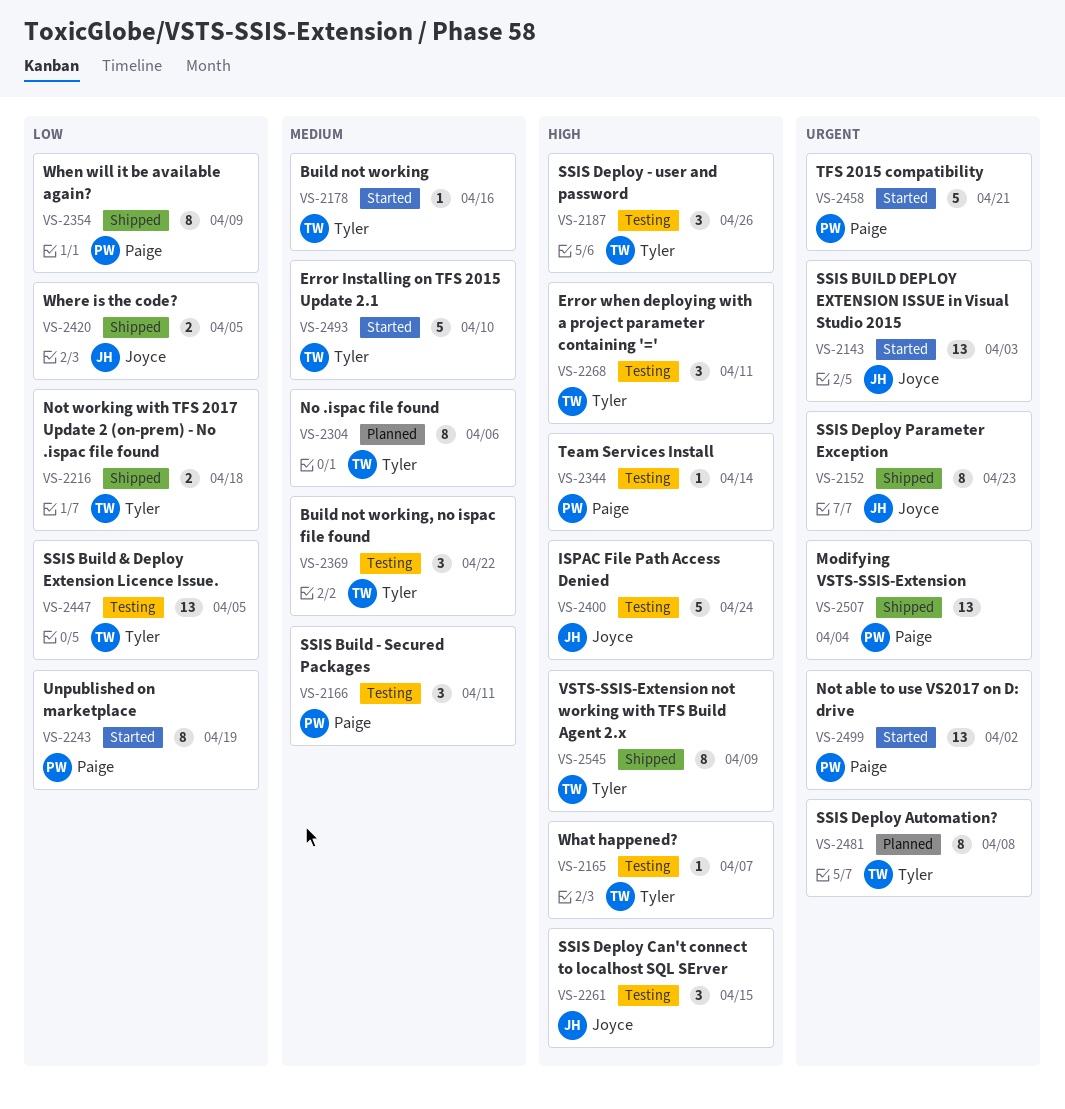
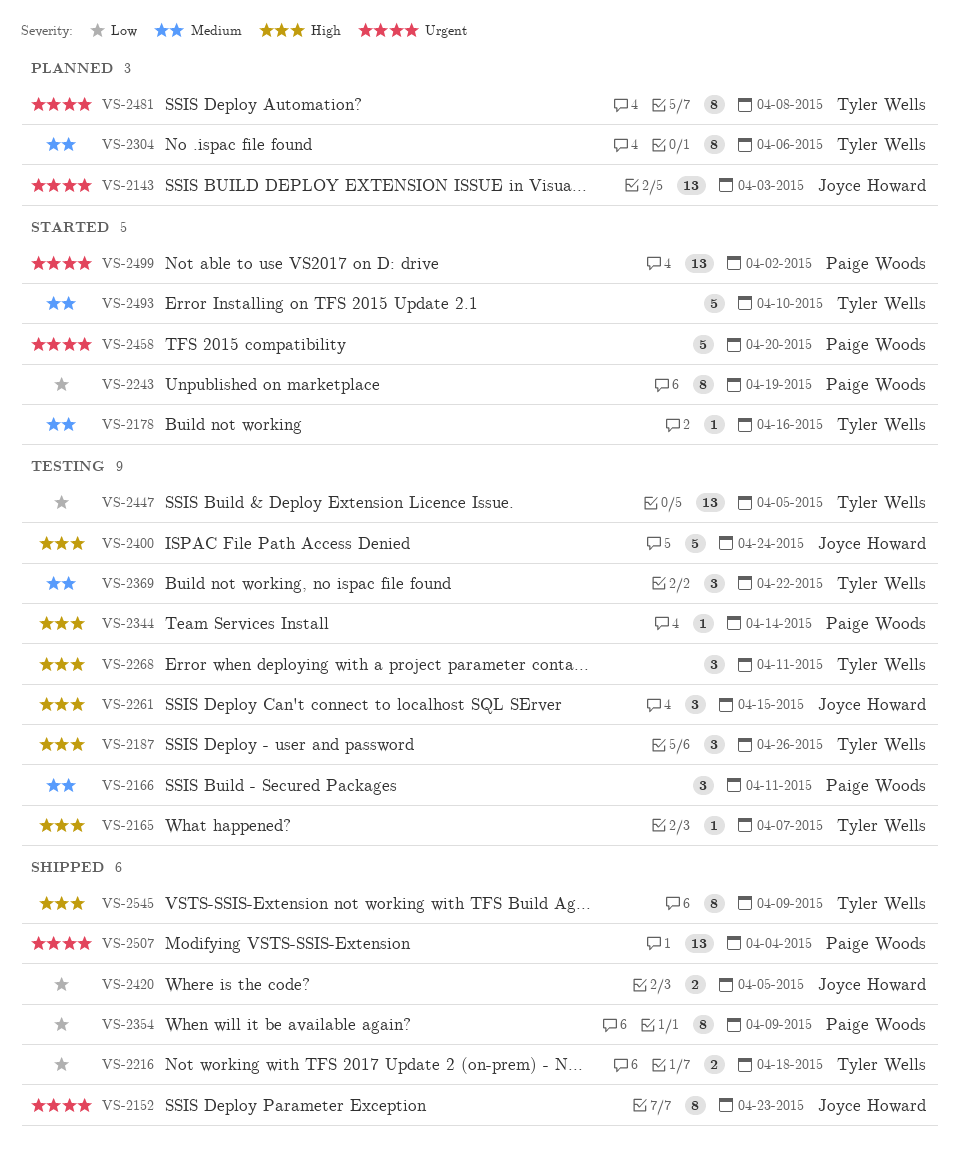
VS-2143, status: Started -> Planned
VS-2458, due: Apr 21 -> Apr 20

